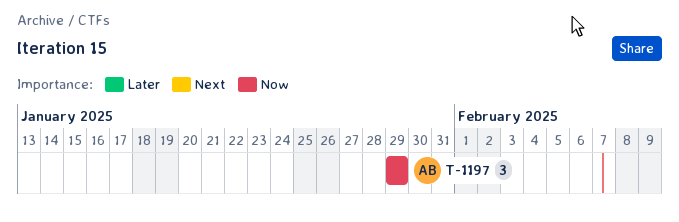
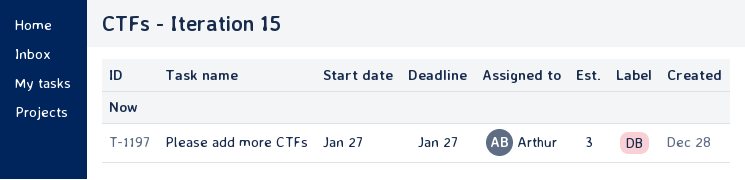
T-1197, start: Jan 29 -> Jan 27
T-1197, due: Jan 29 -> Jan 27

